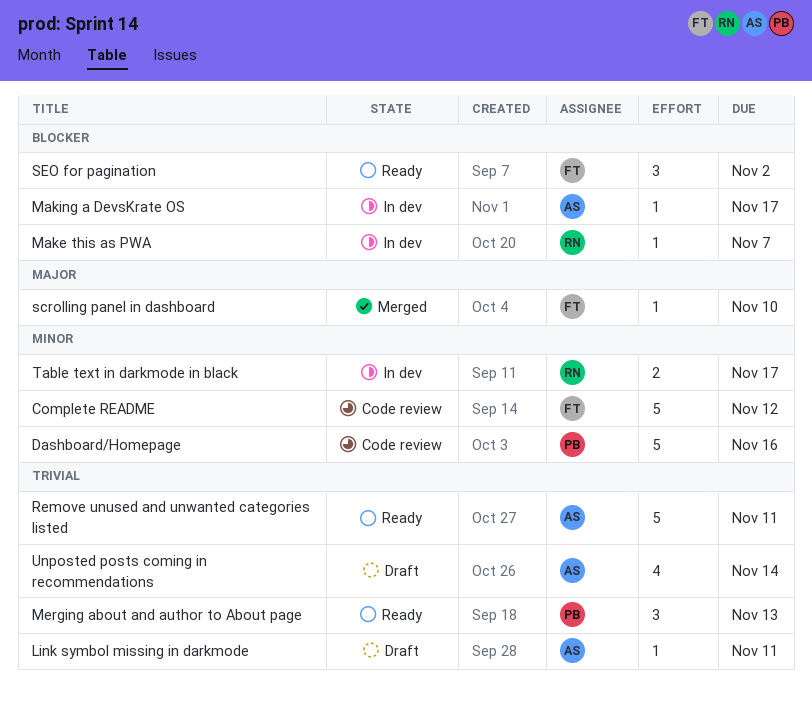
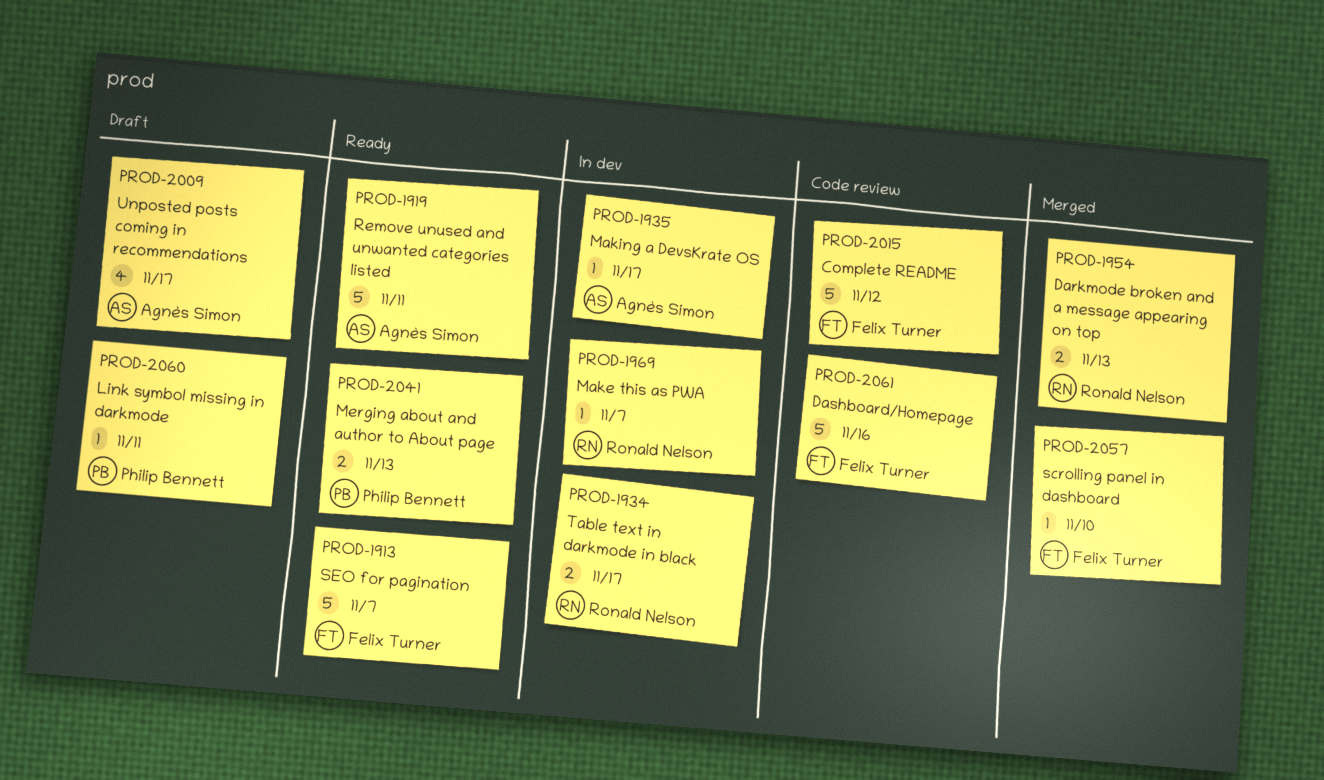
Darkmode broken and a message appearing on top: none -> present
Dashboard/Homepage, owner: Philip Bennett -> Felix Turner
Link symbol missing in darkmode, owner: Agnès Simon -> Philip Bennett
Merging about and author to About page, estimate: 3 -> 2
SEO for pagination, estimate: 3 -> 5
SEO for pagination, due: Nov 2 -> Nov 7
Unposted posts coming in recommendations, due: Nov 14 -> Nov 17

